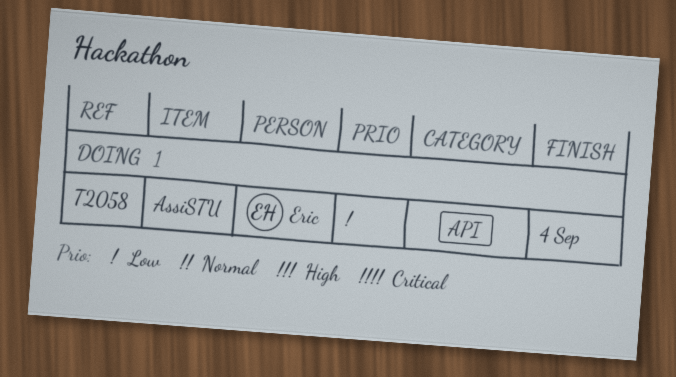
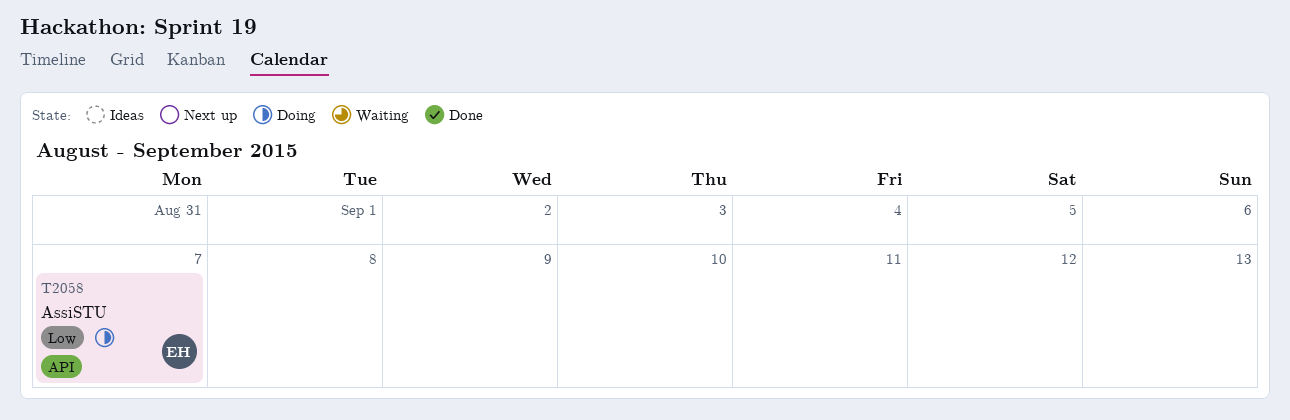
T2058, due: Sep 4 -> Sep 7

